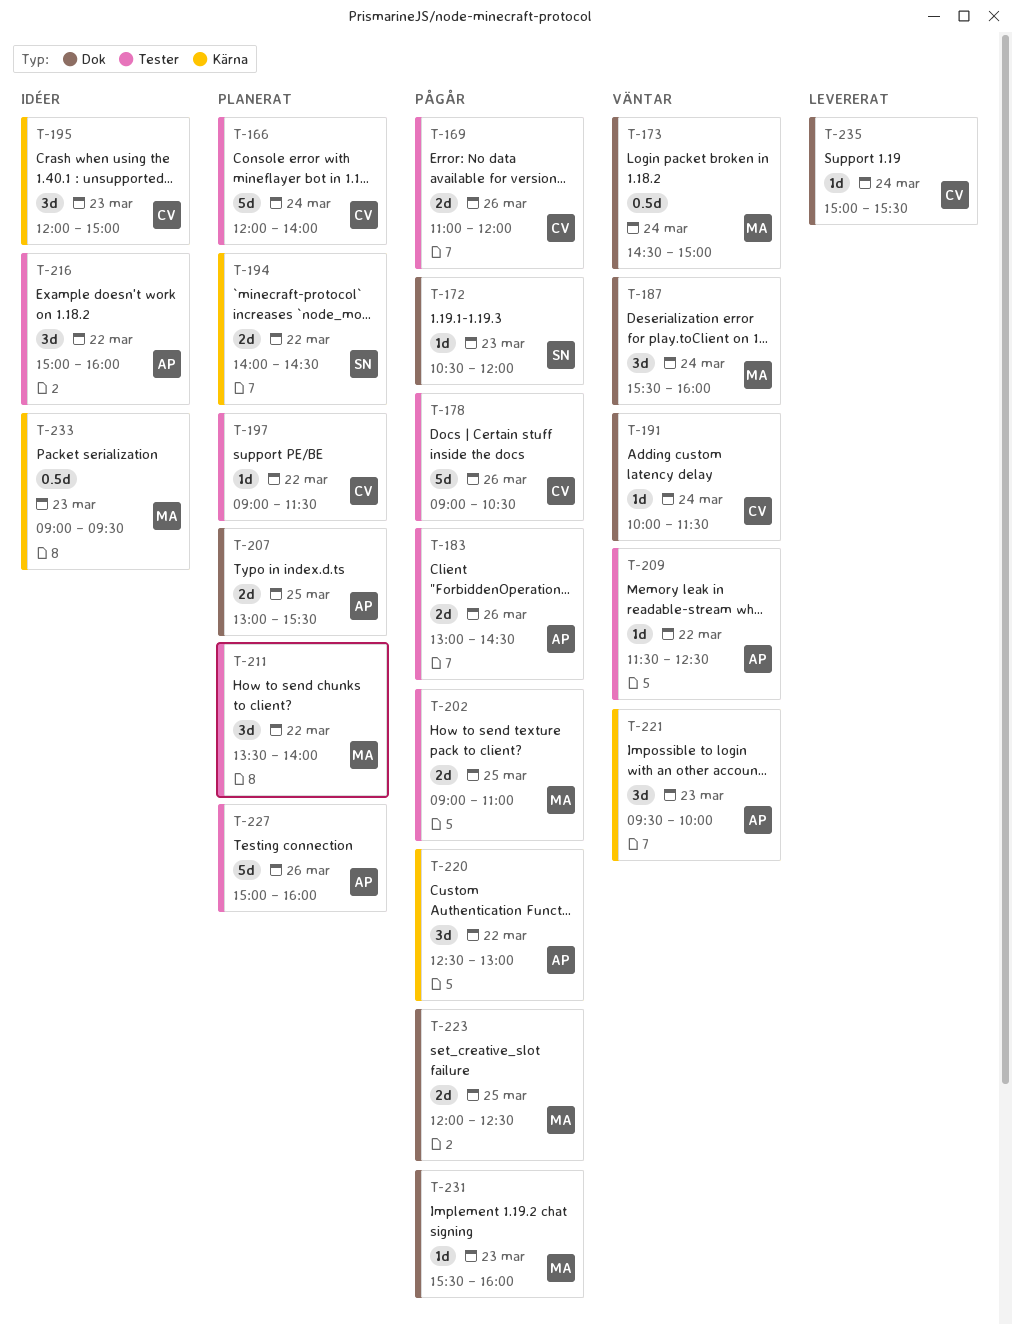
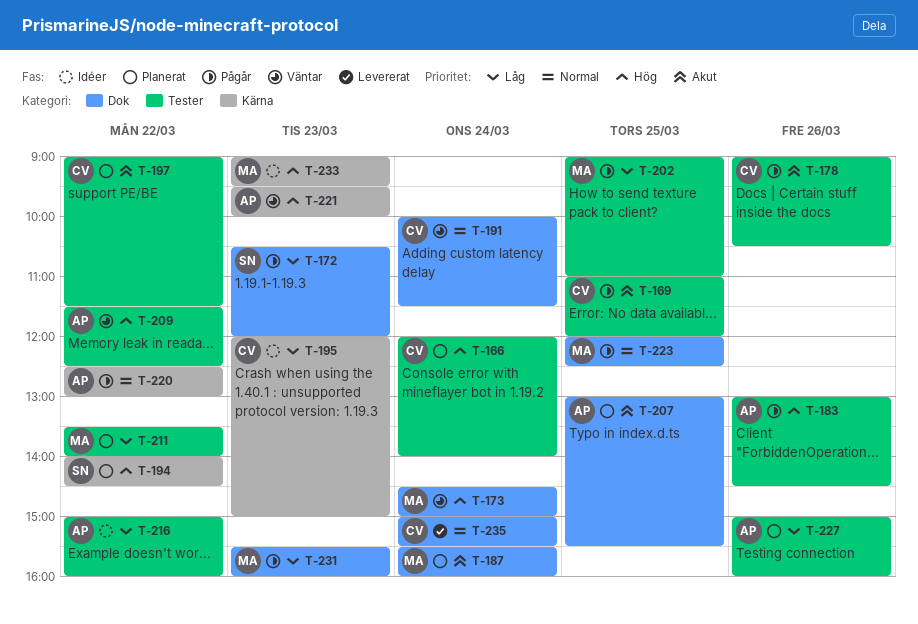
T-169, day: Mar 26 -> Mar 25
T-187, status: Väntar -> Planerat

